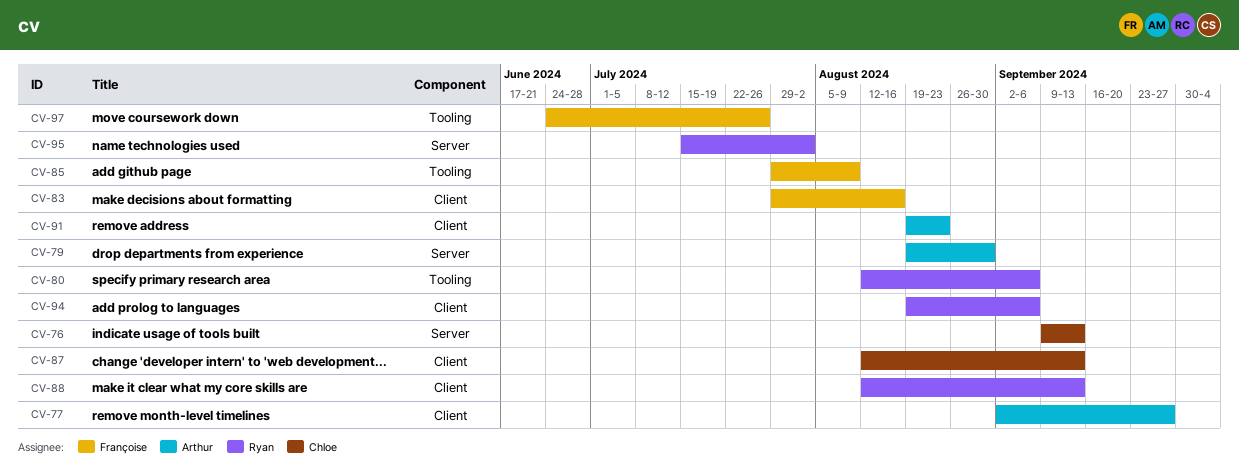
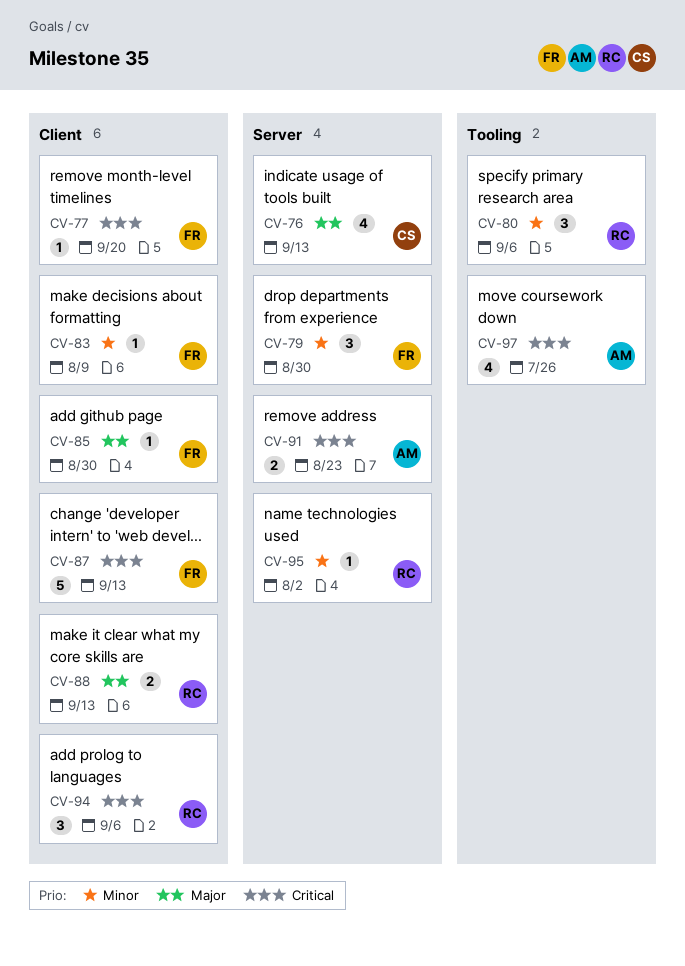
CV-77, owner: Arthur -> Françoise
CV-77, due: Sep 27 -> Sep 20
CV-79, owner: Arthur -> Françoise
CV-83, due: Aug 16 -> Aug 9
CV-85, label: Tooling -> Client
CV-85, due: Aug 9 -> Aug 30
CV-87, owner: Chloe -> Françoise
CV-91, label: Client -> Server
CV-97, owner: Françoise -> Arthur

